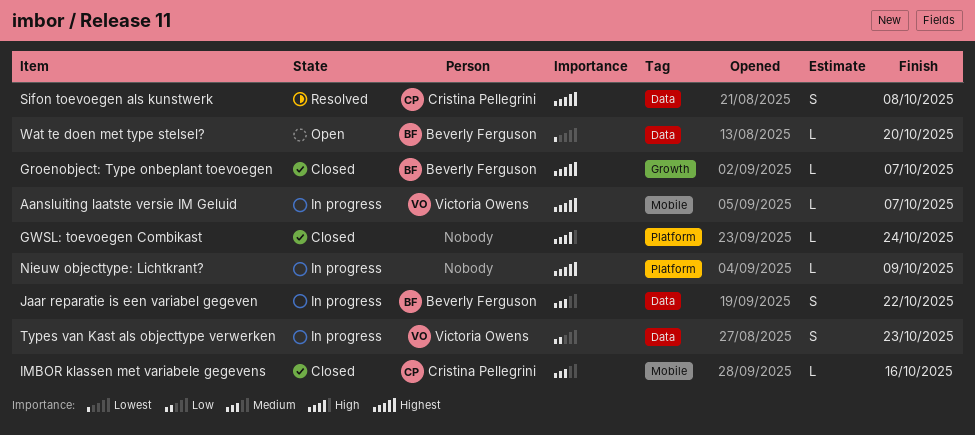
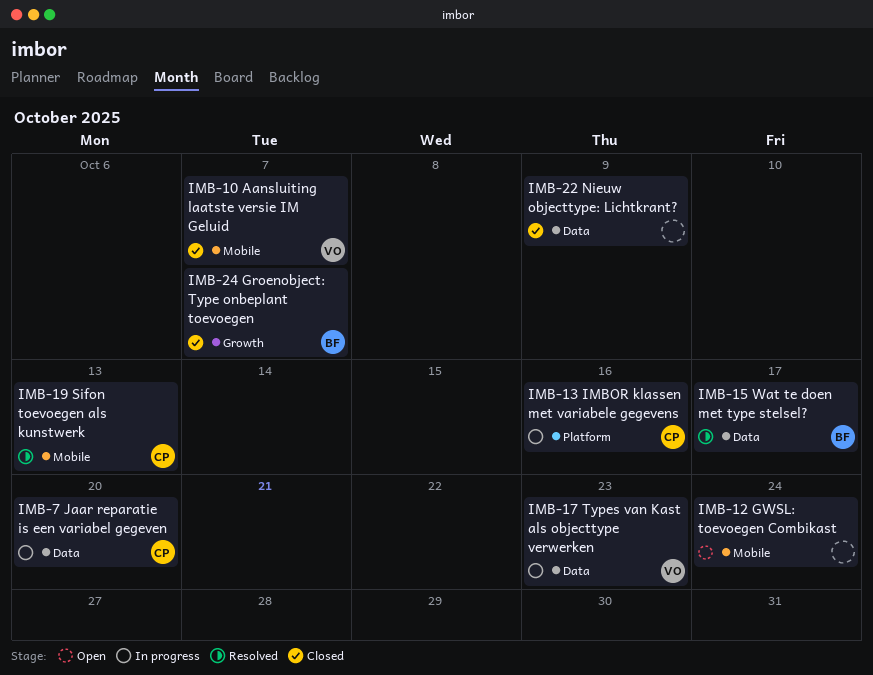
Aansluiting laatste versie IM Geluid, status: In progress -> Closed
GWSL: toevoegen Combikast, status: Closed -> Open
GWSL: toevoegen Combikast, label: Platform -> Mobile
IMBOR klassen met variabele gegevens, status: Closed -> In progress
IMBOR klassen met variabele gegevens, label: Mobile -> Platform
Jaar reparatie is een variabel gegeven, owner: Beverly Ferguson -> Cristina Pellegrini
Jaar reparatie is een variabel gegeven, due: Oct 22 -> Oct 20
Nieuw objecttype: Lichtkrant?, status: In progress -> Closed
Nieuw objecttype: Lichtkrant?, label: Platform -> Data
Sifon toevoegen als kunstwerk, label: Data -> Mobile
Sifon toevoegen als kunstwerk, due: Oct 8 -> Oct 13
Wat te doen met type stelsel?, status: Open -> Resolved
Wat te doen met type stelsel?, due: Oct 20 -> Oct 17

